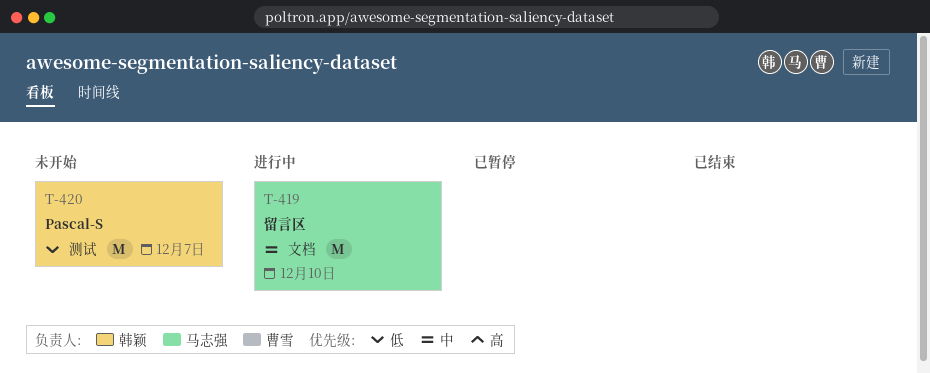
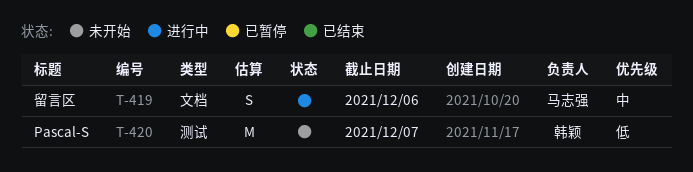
T-419, estimate: M -> S
T-419, due: Dec 10 -> Dec 6

